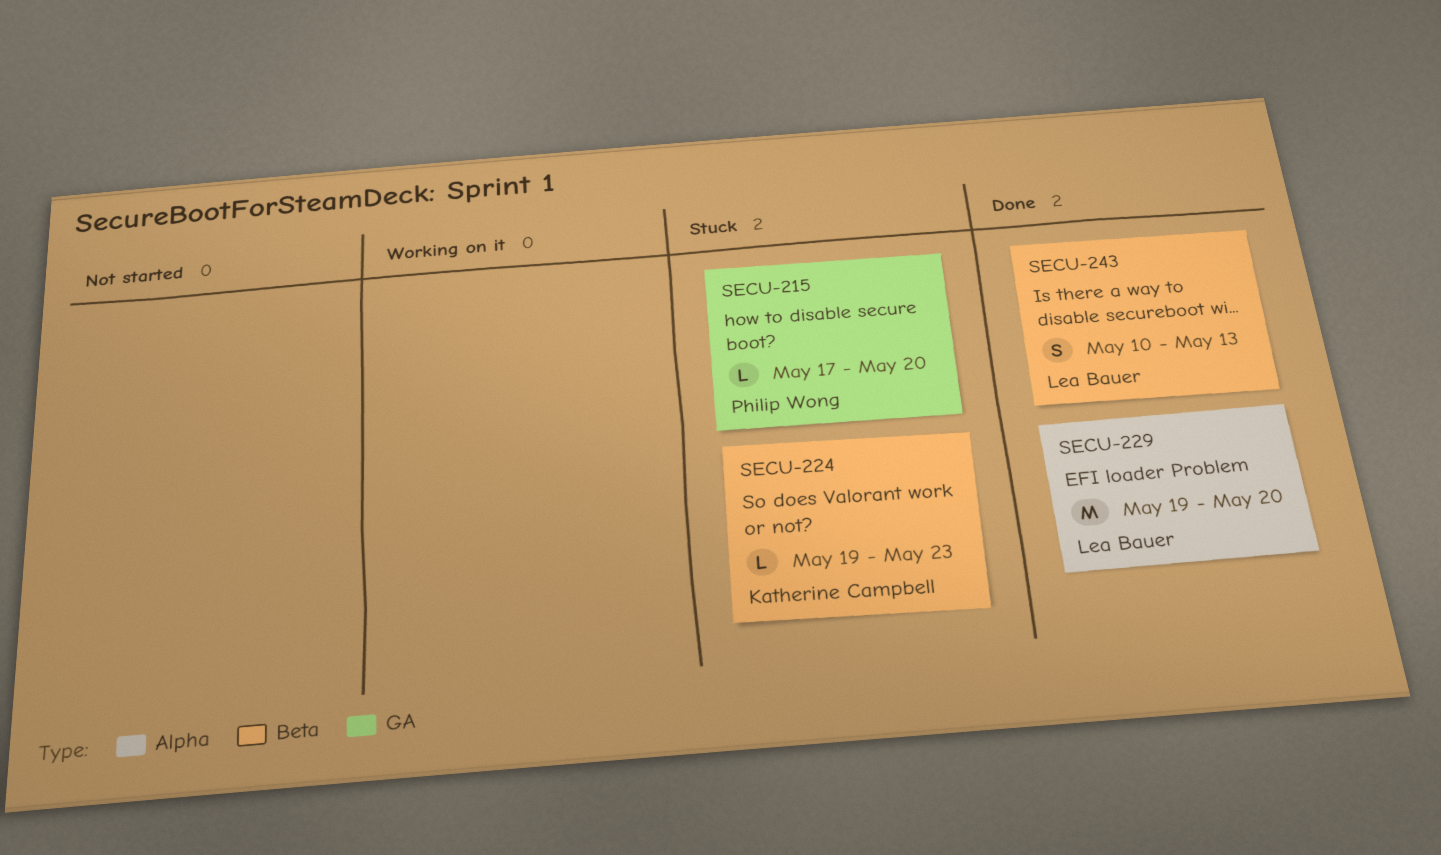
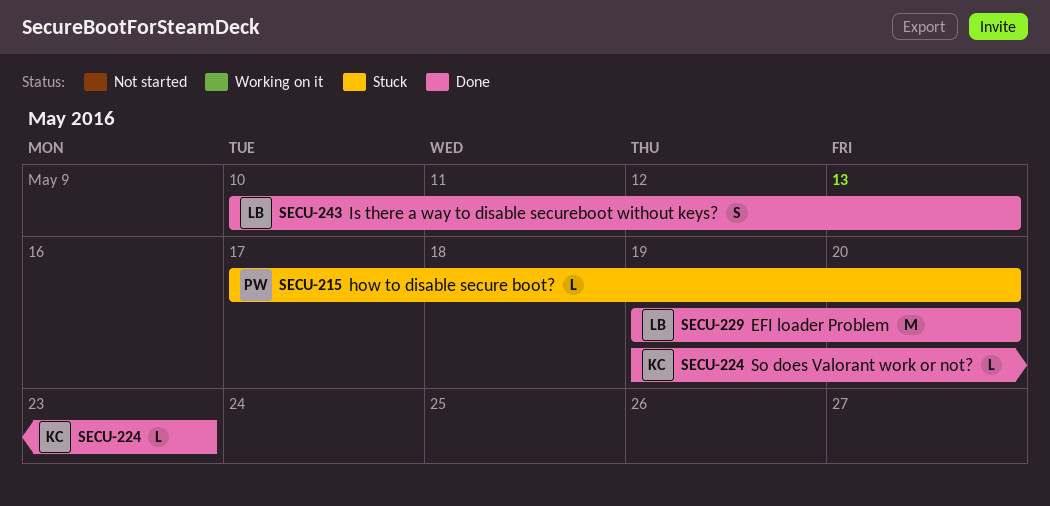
SECU-224, status: Stuck -> Done

